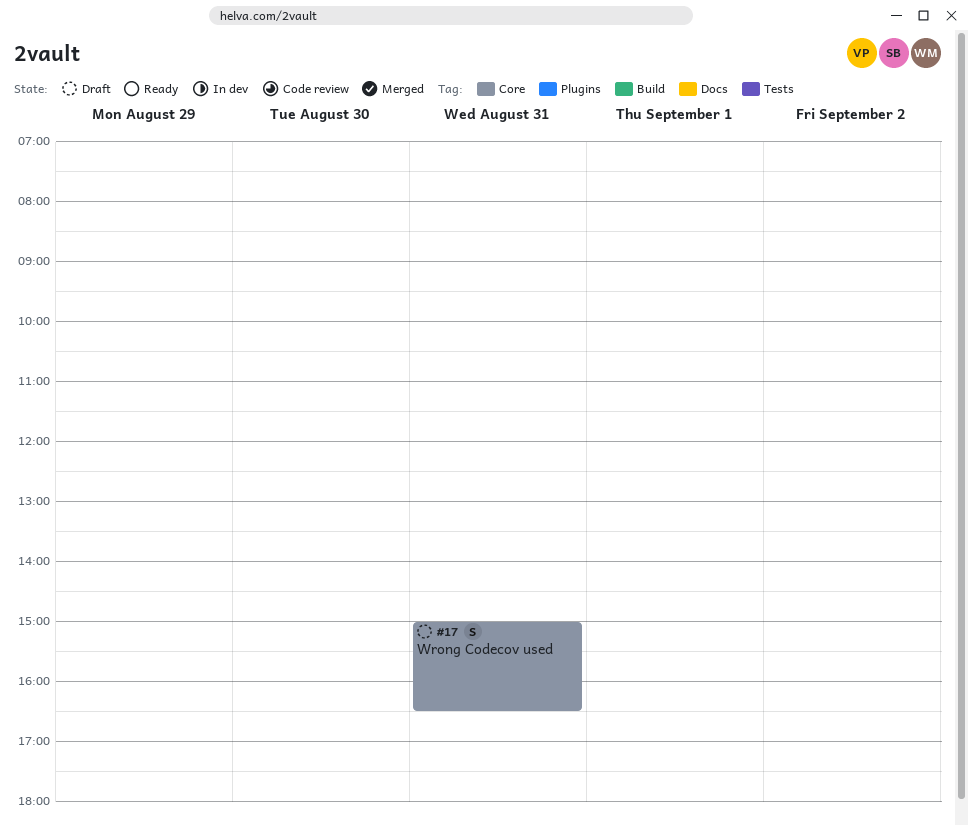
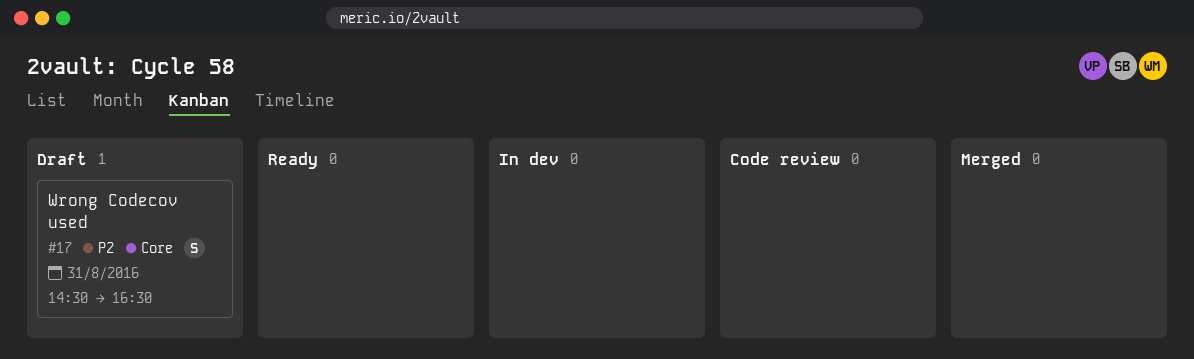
#17, begins: 15:00 -> 14:30

